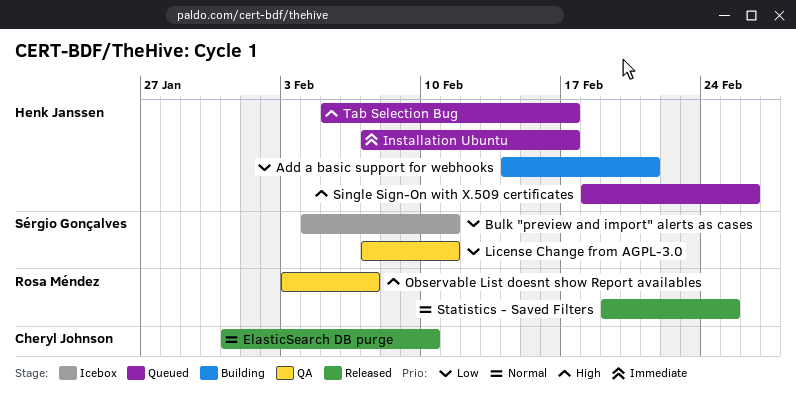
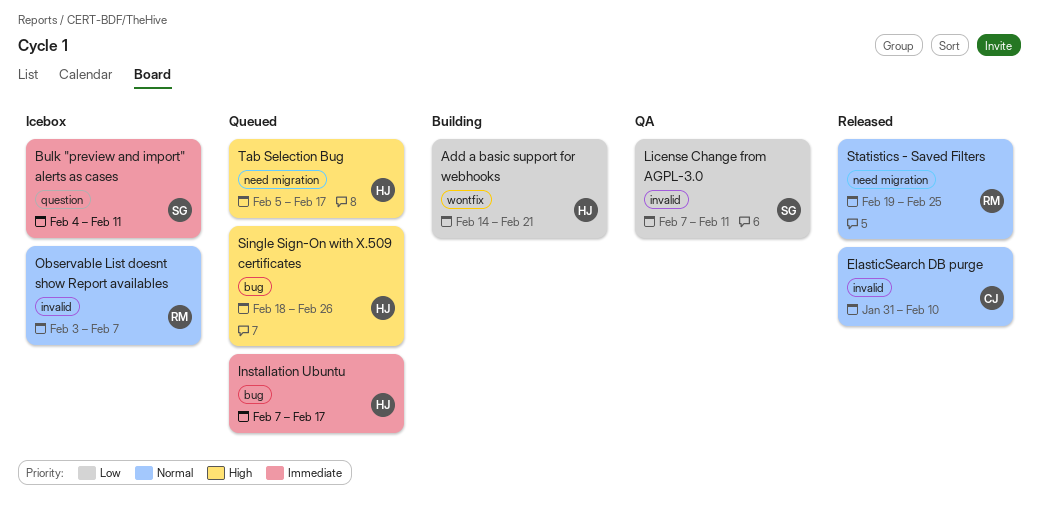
Bulk "preview and import" alerts as cases, priority: Low -> Immediate
Observable List doesnt show Report availables, status: QA -> Icebox
Observable List doesnt show Report availables, priority: High -> Normal

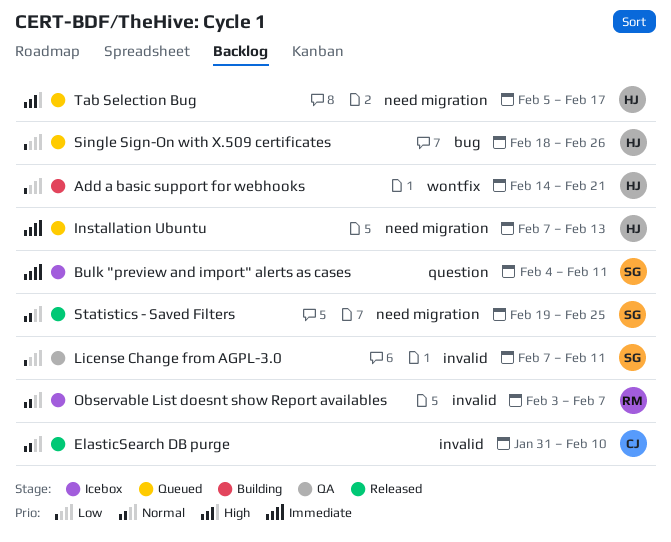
Installation Ubuntu, label: bug -> need migration
Installation Ubuntu, due: Feb 17 -> Feb 13
Single Sign-On with X.509 certificates, priority: High -> Low
Statistics - Saved Filters, owner: RM -> SG

